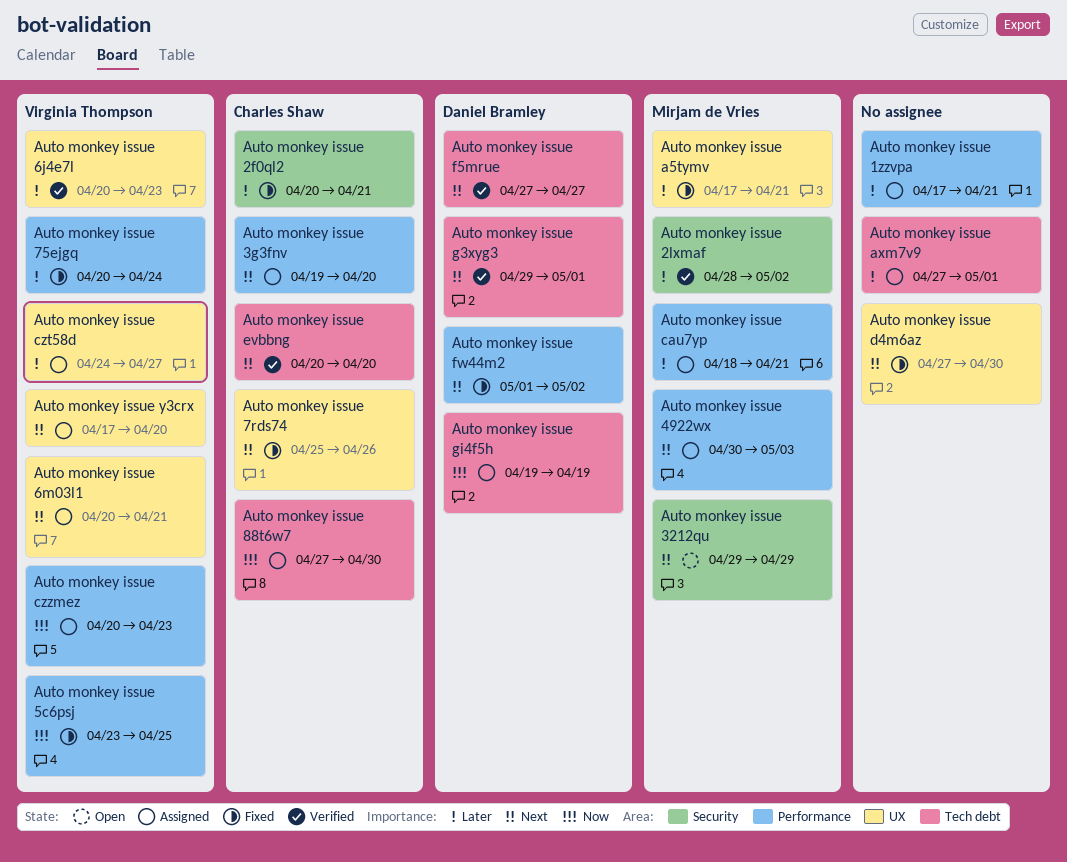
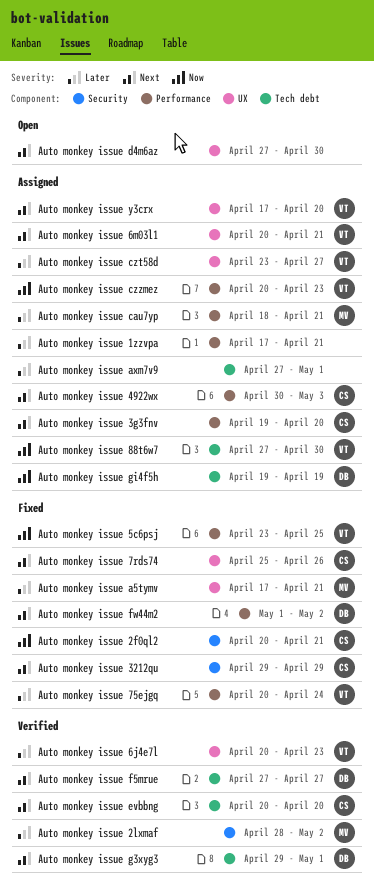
Auto monkey issue 2f0ql2, priority: Later -> Now
Auto monkey issue 3212qu, status: Open -> Fixed
Auto monkey issue 3212qu, owner: Mirjam de Vries -> Charles Shaw
Auto monkey issue 4922wx, owner: Mirjam de Vries -> Charles Shaw
Auto monkey issue 88t6w7, owner: Charles Shaw -> Virginia Thompson
Auto monkey issue czt58d, start: Apr 24 -> Apr 23
Auto monkey issue d4m6az, status: Fixed -> Open

